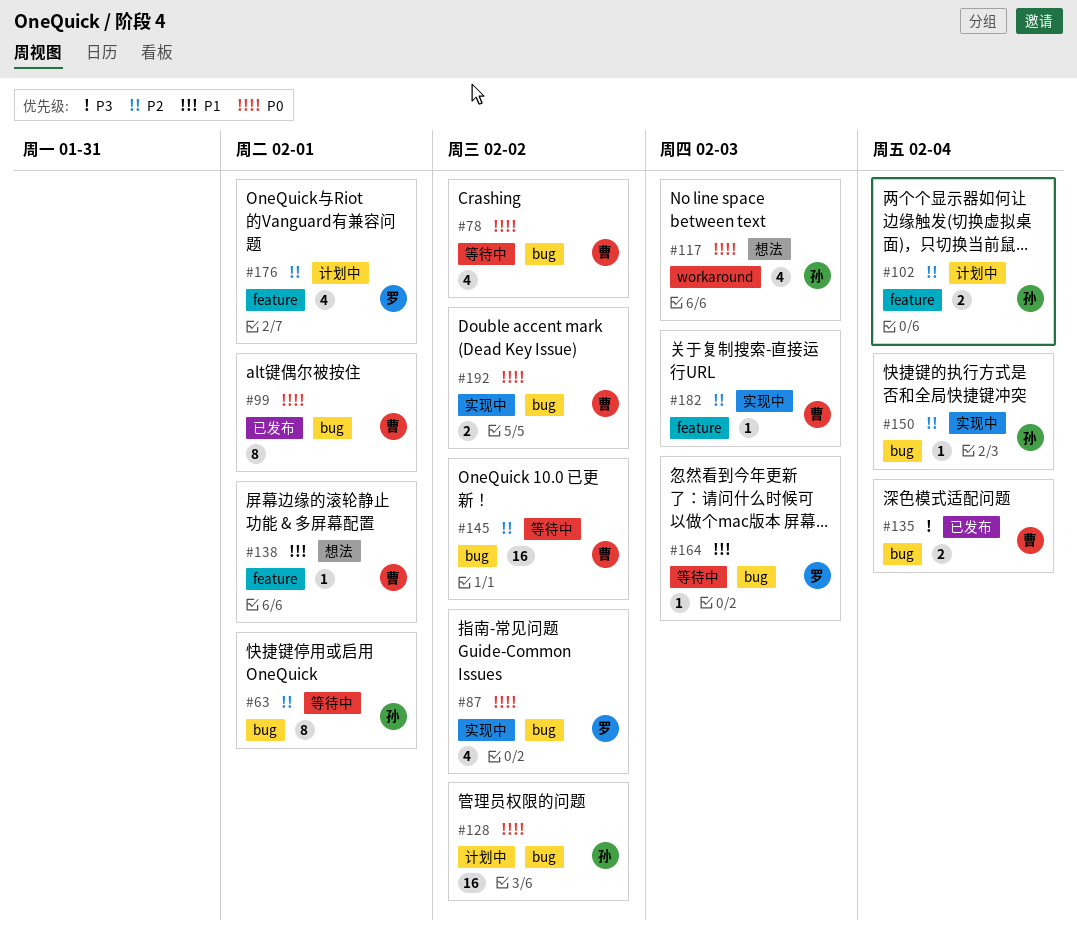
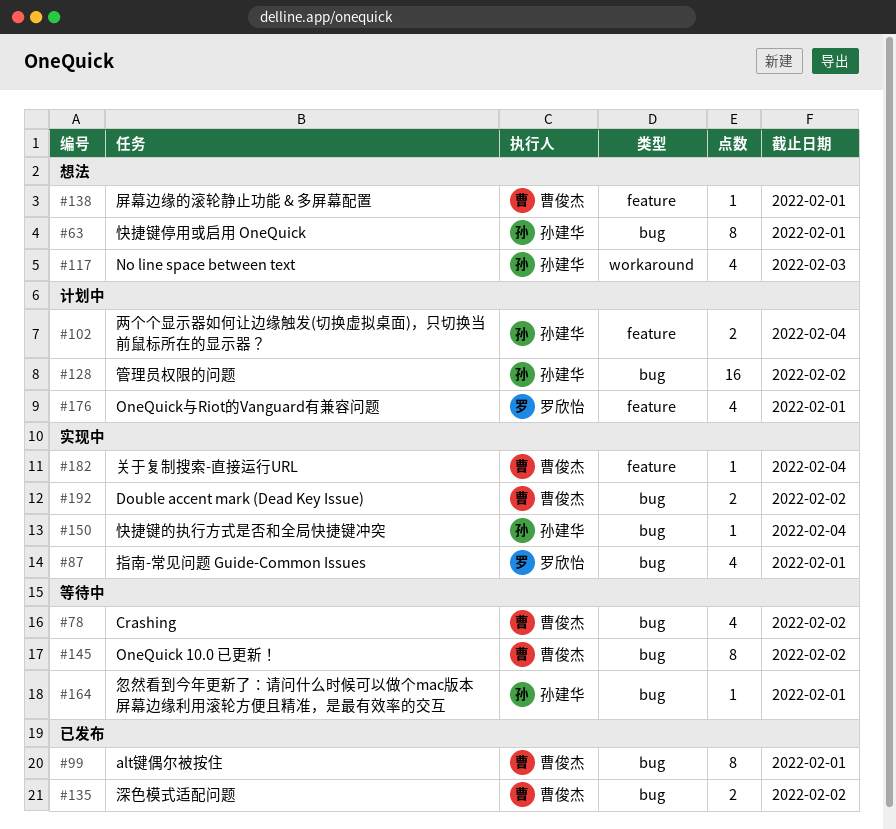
#63, status: 等待中 -> 想法
#87, due: Feb 2 -> Feb 1
#135, due: Feb 4 -> Feb 2
#145, estimate: 16 -> 8
#164, owner: 罗欣怡 -> 孙建华
#164, due: Feb 3 -> Feb 1
#182, due: Feb 3 -> Feb 4

